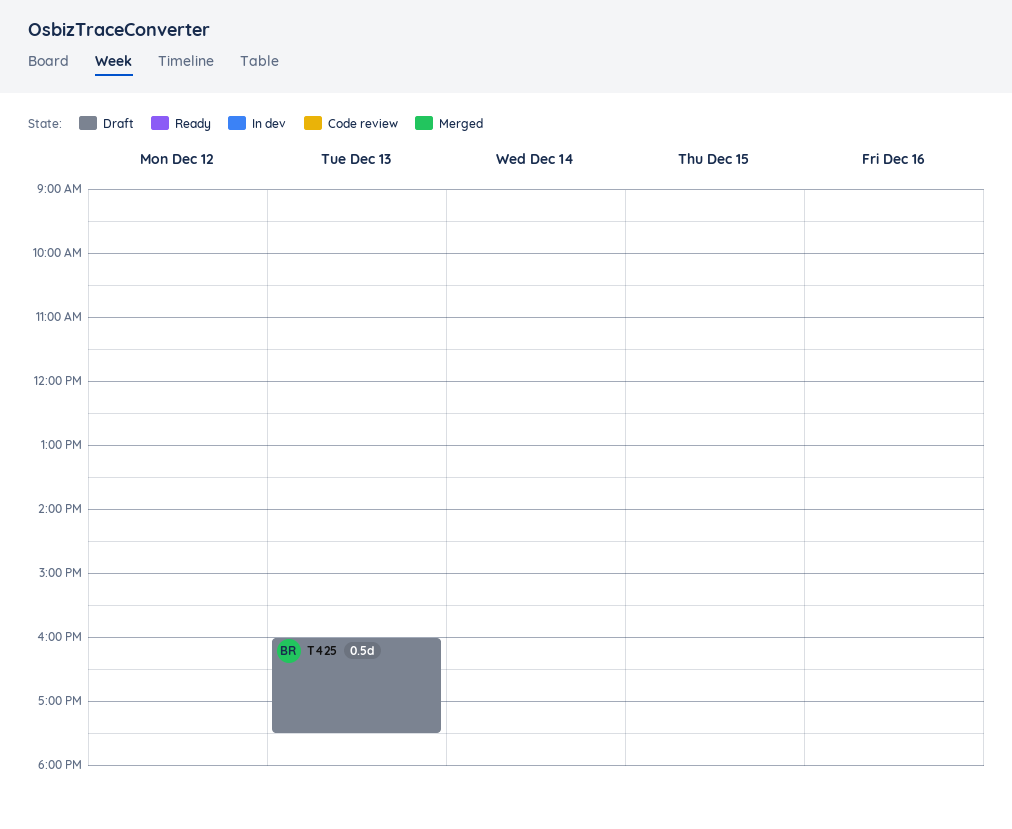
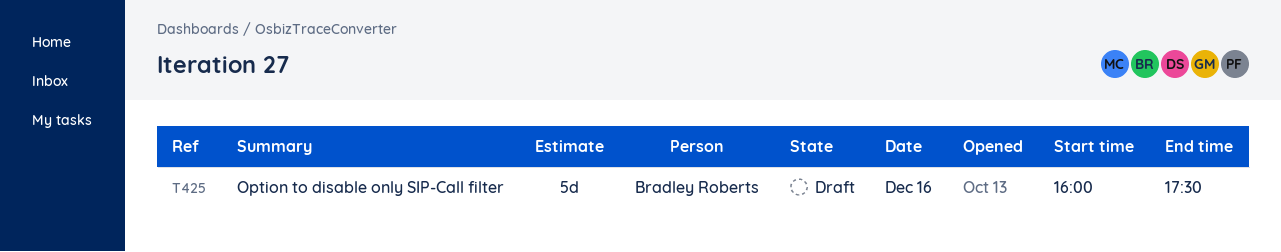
T425, estimate: 0.5d -> 5d
T425, day: Dec 13 -> Dec 16

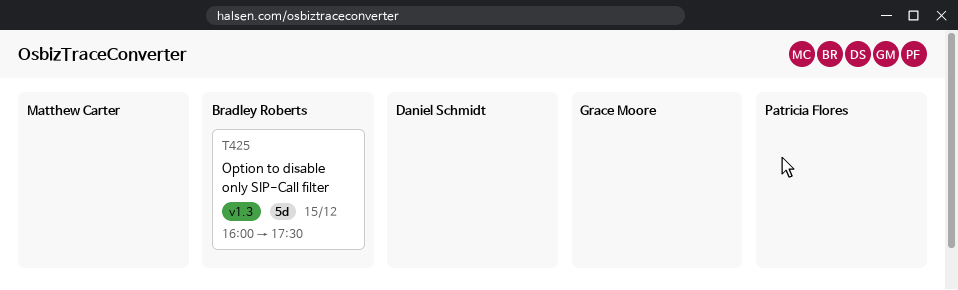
T425, day: Dec 16 -> Dec 15

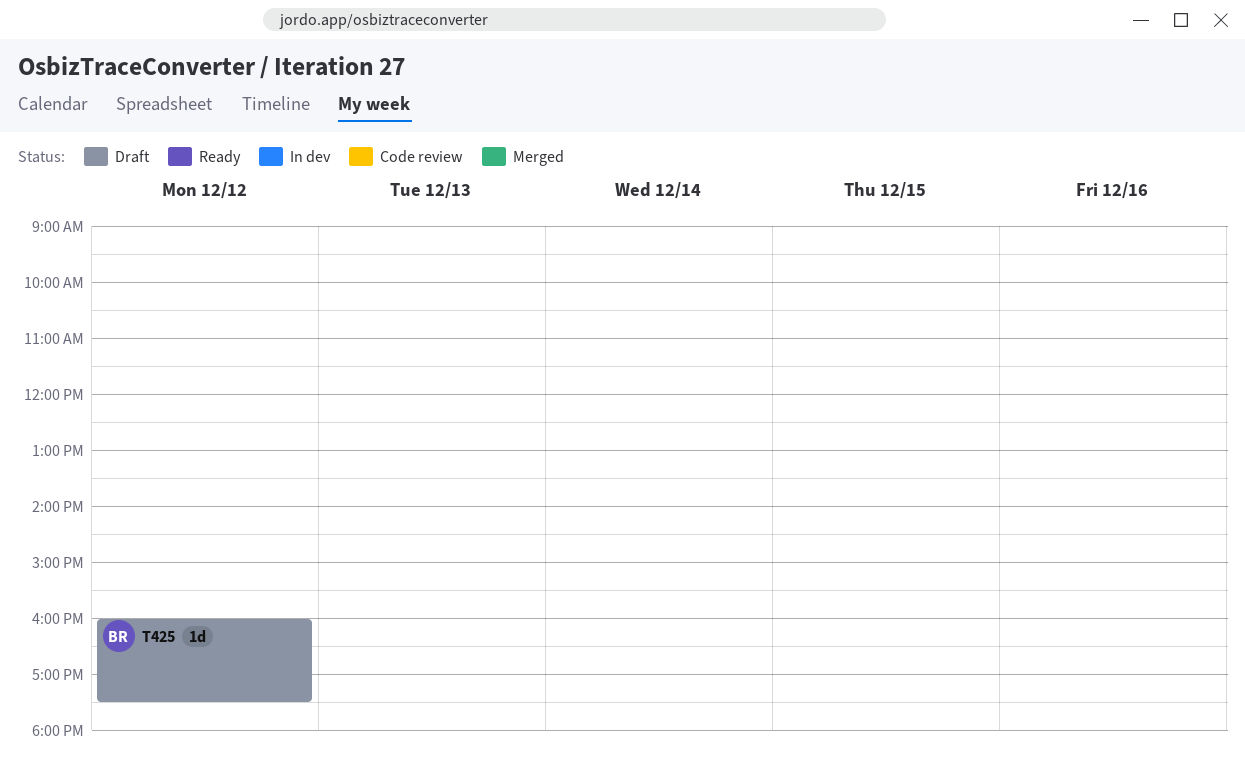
T425, estimate: 5d -> 1d
T425, day: Dec 15 -> Dec 12

